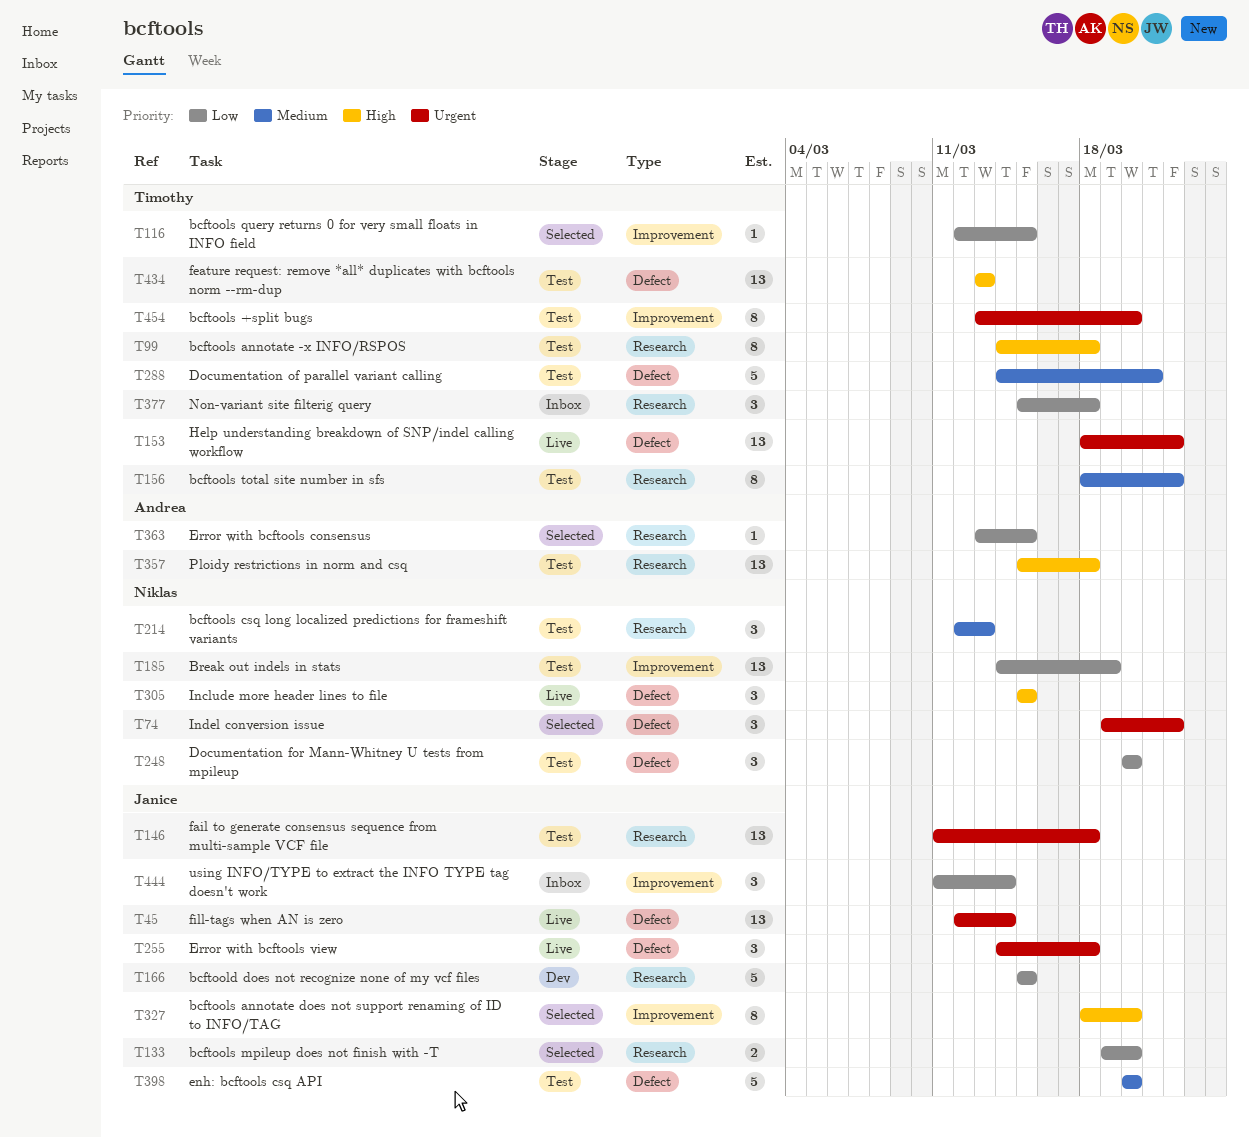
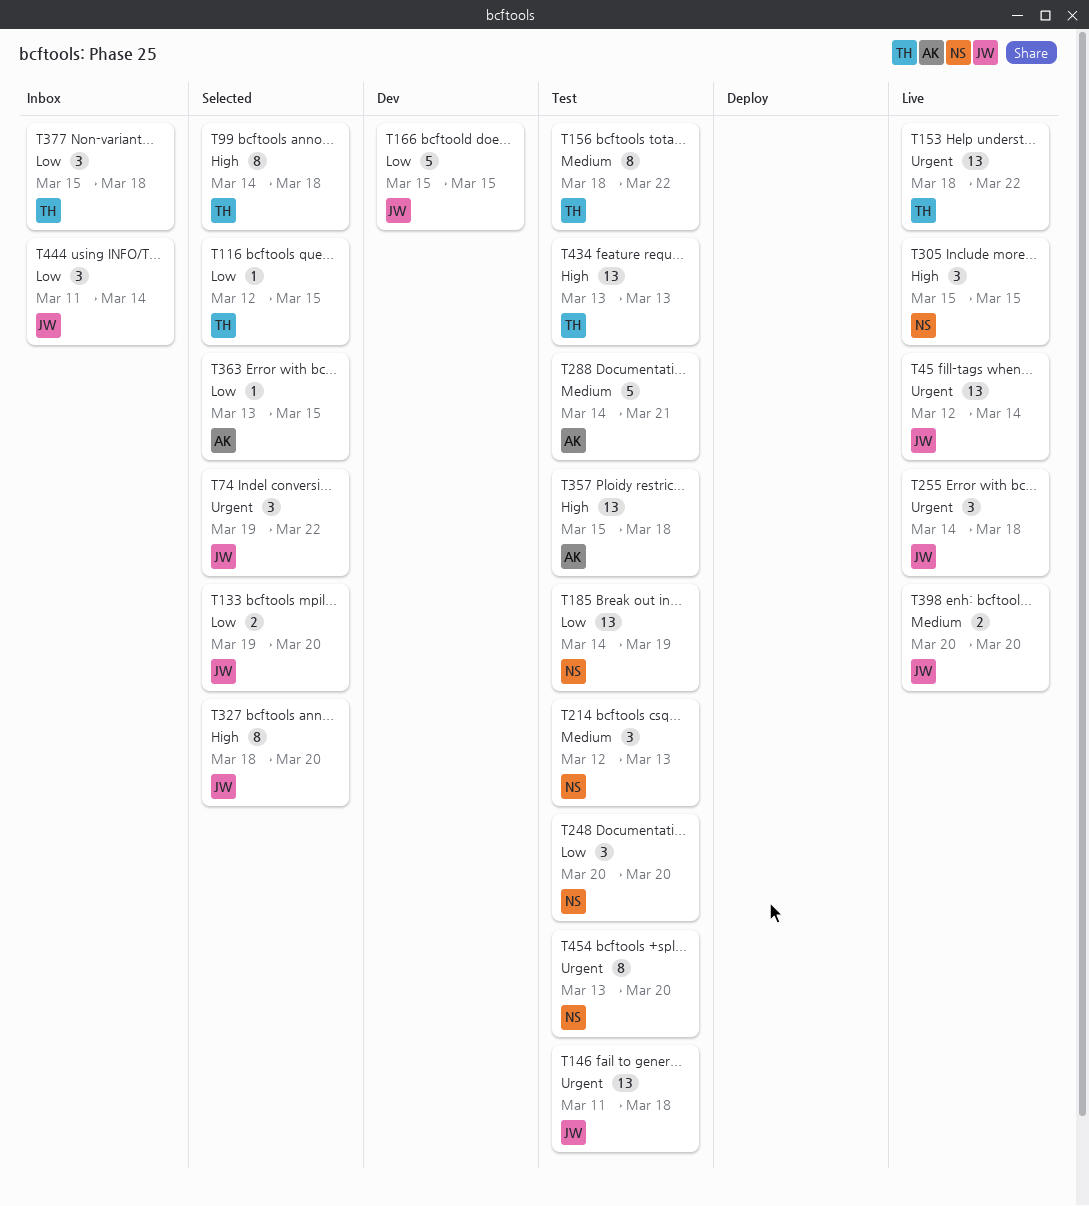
T74, owner: Niklas -> Janice
T99, status: Test -> Selected
T288, owner: Timothy -> Andrea
T398, status: Test -> Live
T398, estimate: 5 -> 2
T454, owner: Timothy -> Niklas

